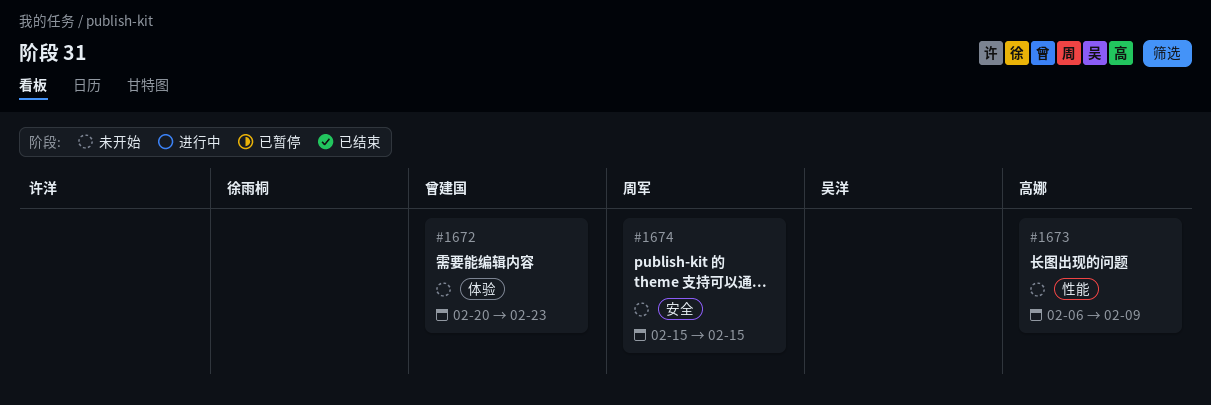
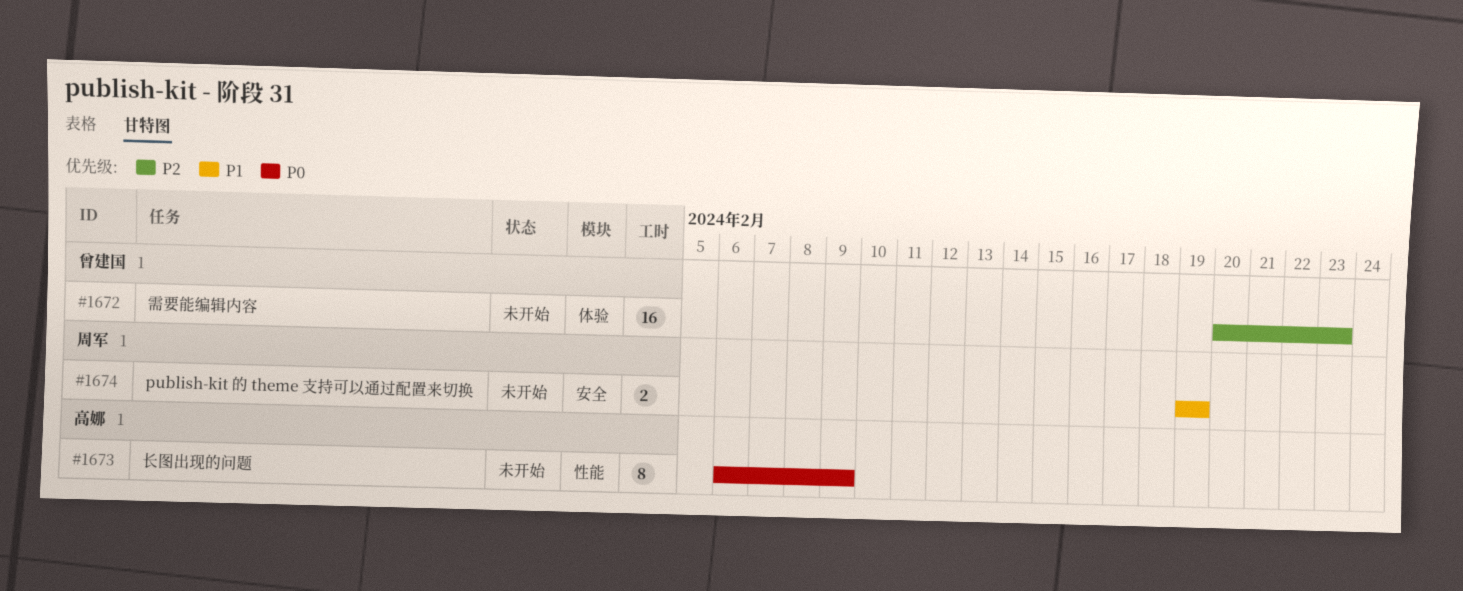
#1674, start: Feb 15 -> Feb 19
#1674, due: Feb 15 -> Feb 19

